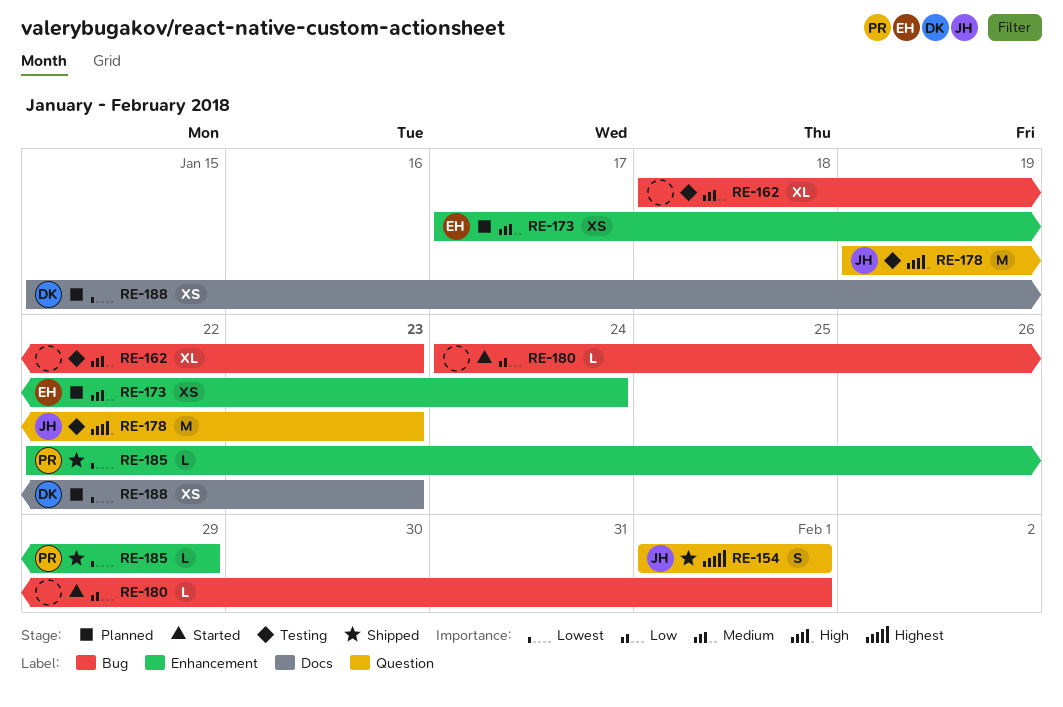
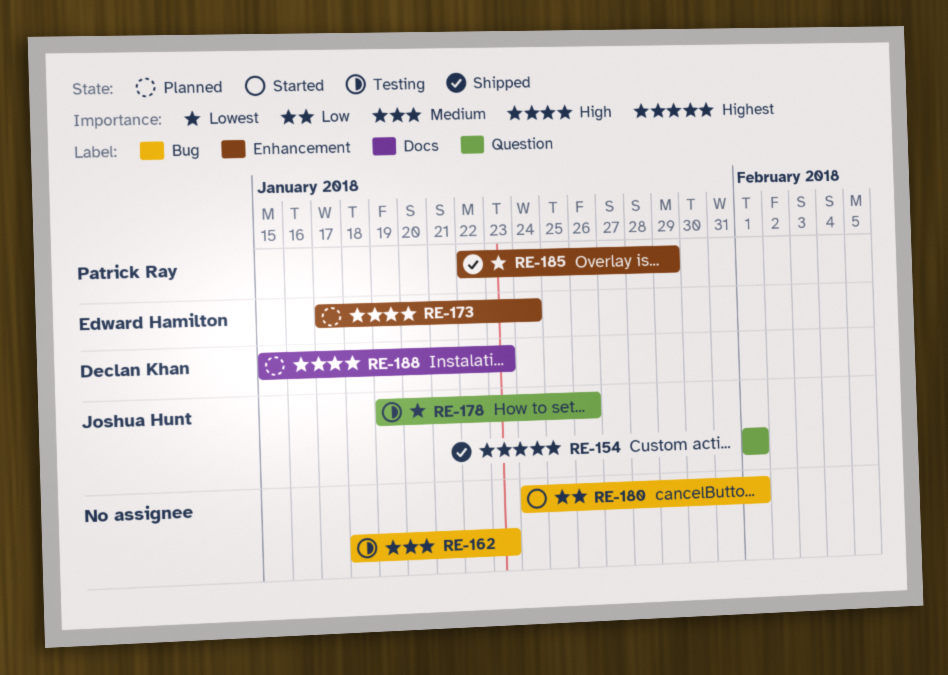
RE-173, priority: Medium -> High
RE-178, priority: High -> Lowest
RE-178, due: Jan 23 -> Jan 26
RE-188, priority: Lowest -> High

